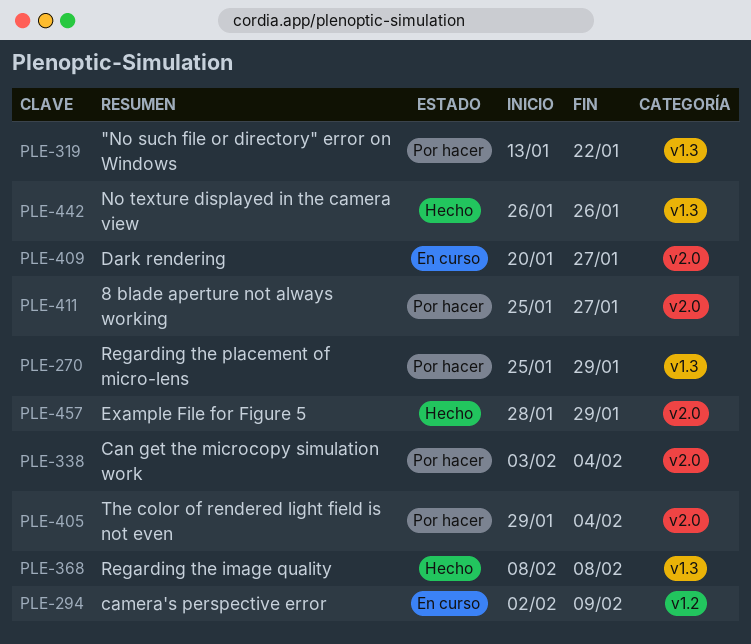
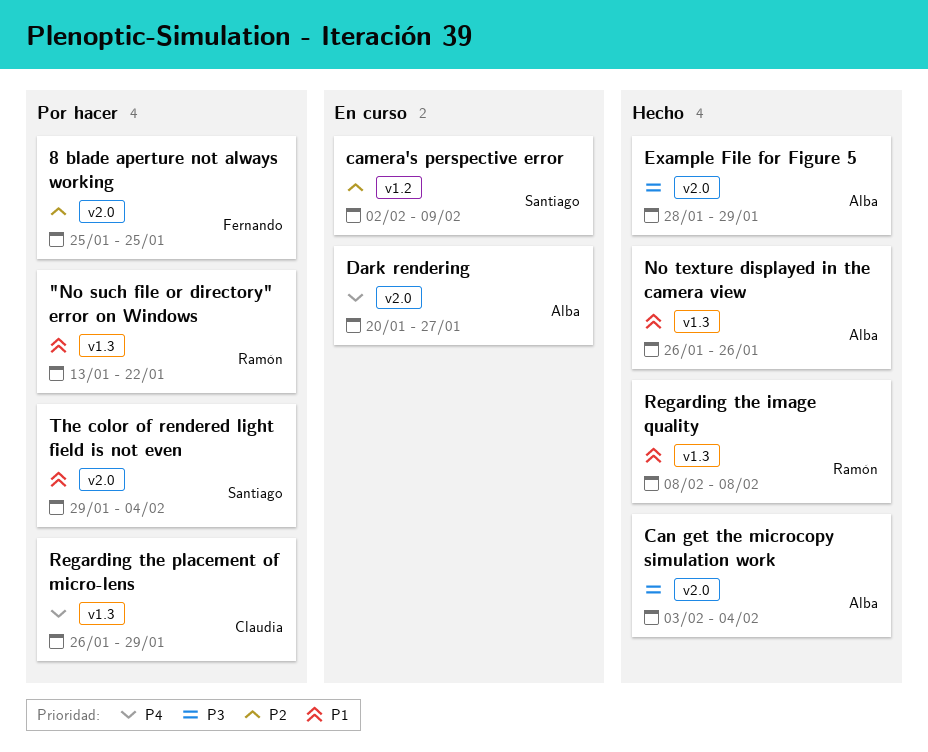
8 blade aperture not always working, due: Jan 27 -> Jan 25
Can get the microcopy simulation work, status: Por hacer -> Hecho
Regarding the placement of micro-lens, start: Jan 25 -> Jan 26

